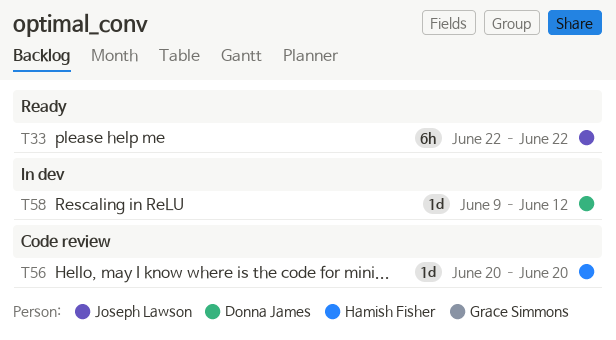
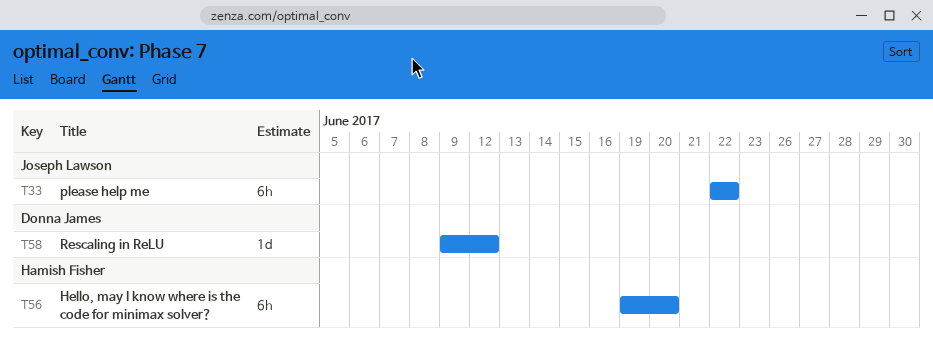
T56, estimate: 1d -> 6h
T56, start: Jun 20 -> Jun 19

